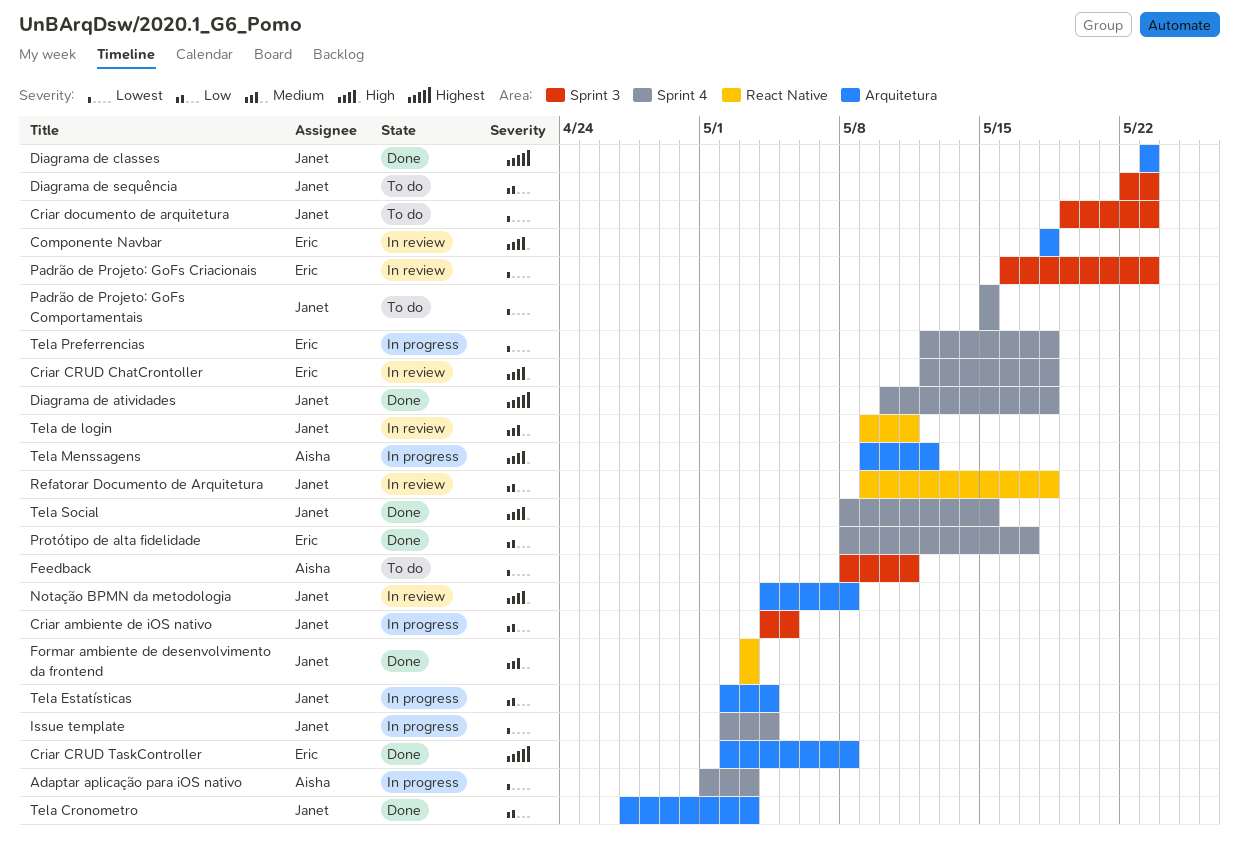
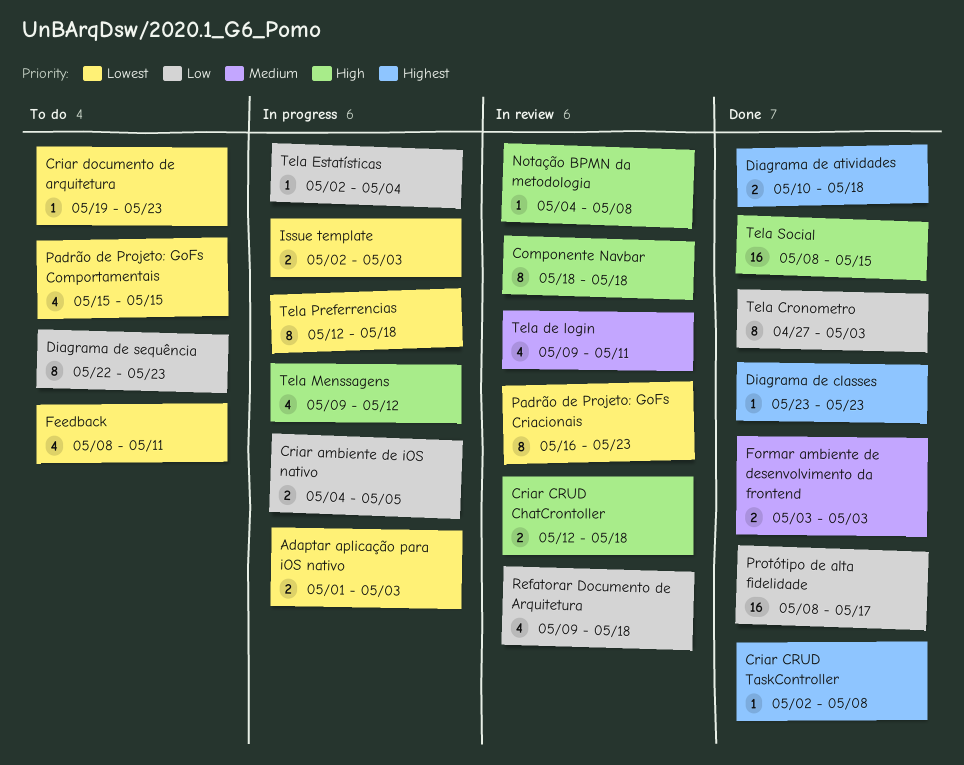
Issue template, due: May 4 -> May 3

